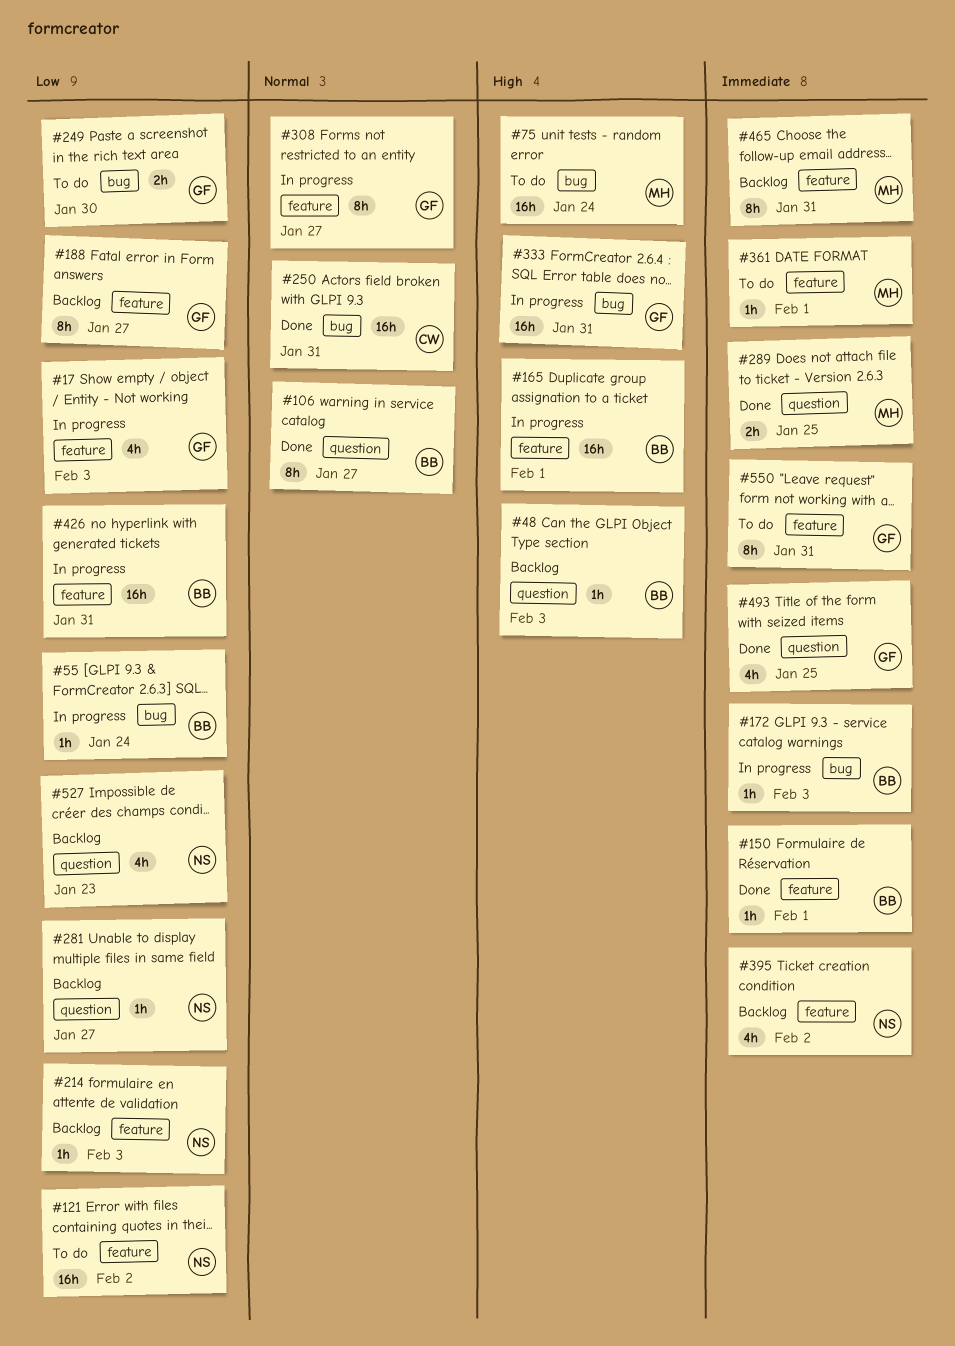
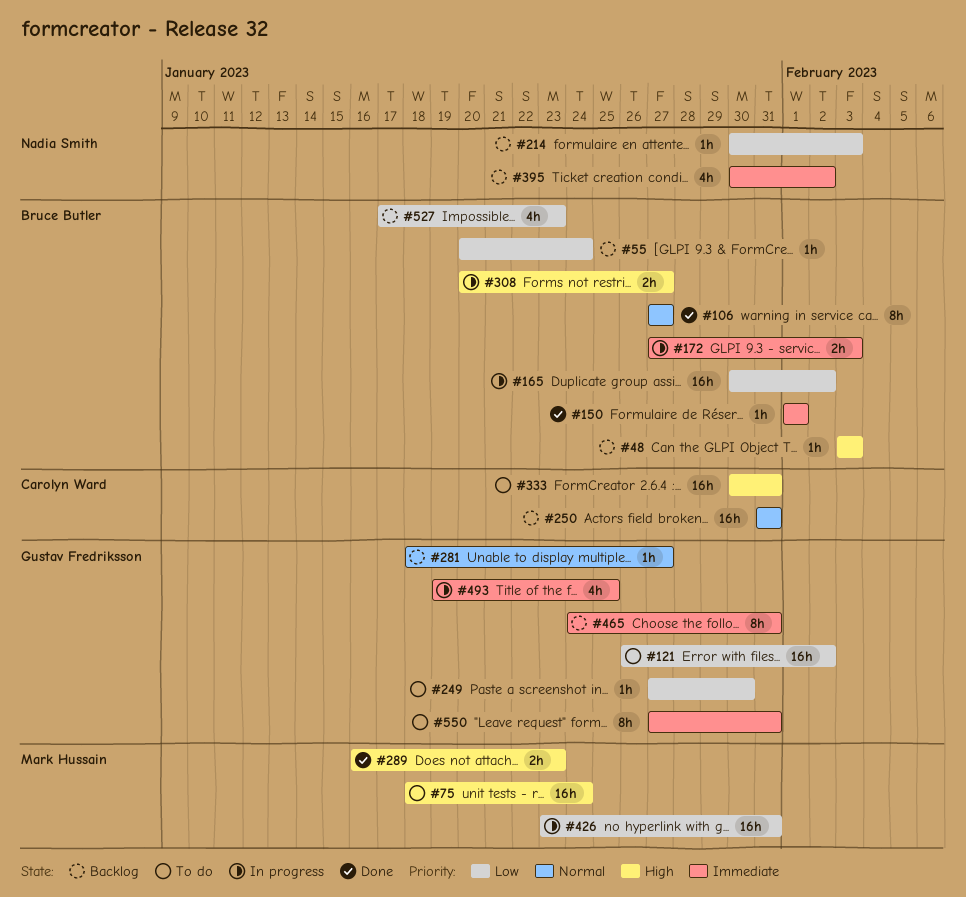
#17: present -> none
#55, status: In progress -> Backlog
#121, owner: Nadia Smith -> Gustav Fredriksson
#165, priority: High -> Low
#165, due: Feb 1 -> Feb 2
#172, estimate: 1h -> 2h
#188: present -> none
#249, estimate: 2h -> 1h
#250, status: Done -> Backlog
#281, owner: Nadia Smith -> Gustav Fredriksson
#281, priority: Low -> Normal
#289, priority: Immediate -> High
#289, due: Jan 25 -> Jan 23
#308, owner: Gustav Fredriksson -> Bruce Butler
#308, priority: Normal -> High
#308, estimate: 8h -> 2h
#333, status: In progress -> To do
#333, owner: Gustav Fredriksson -> Carolyn Ward
#361: present -> none
#426, owner: Bruce Butler -> Mark Hussain
#465, owner: Mark Hussain -> Gustav Fredriksson
#493, status: Done -> In progress
#527, owner: Nadia Smith -> Bruce Butler

